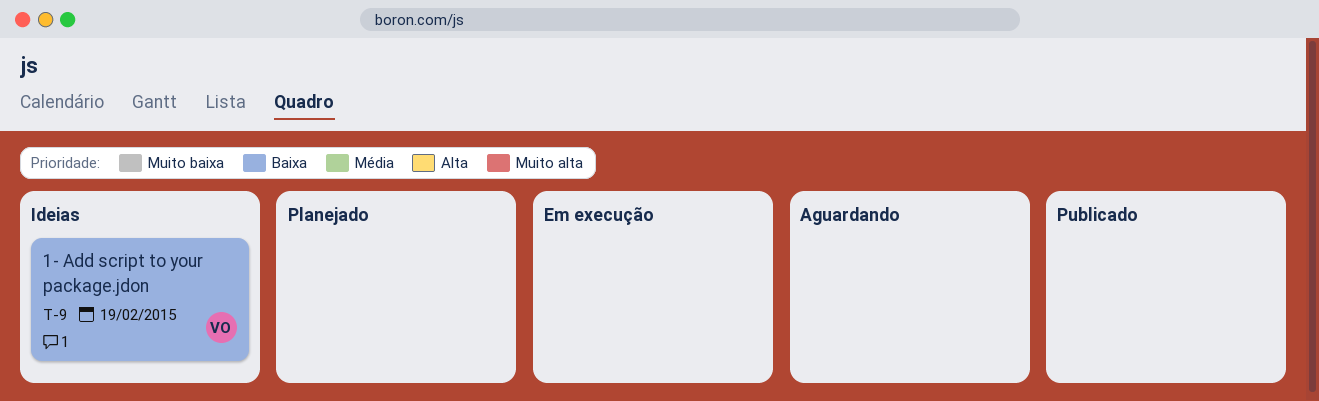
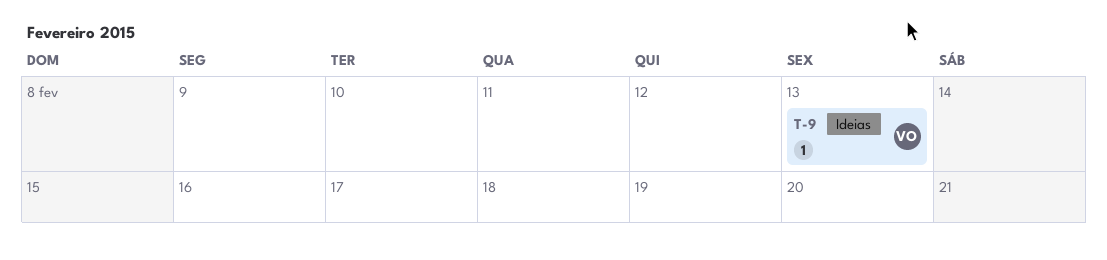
T-9, due: Feb 19 -> Feb 13

